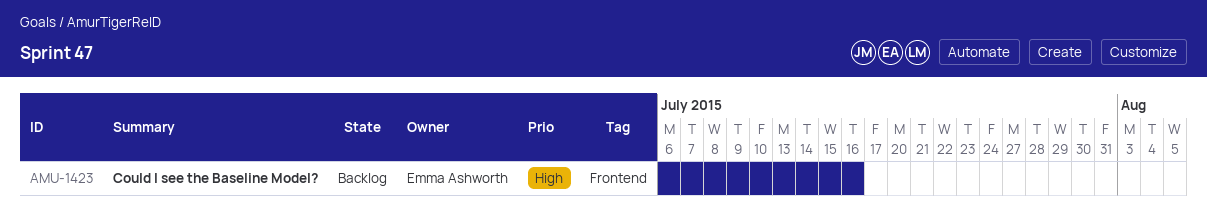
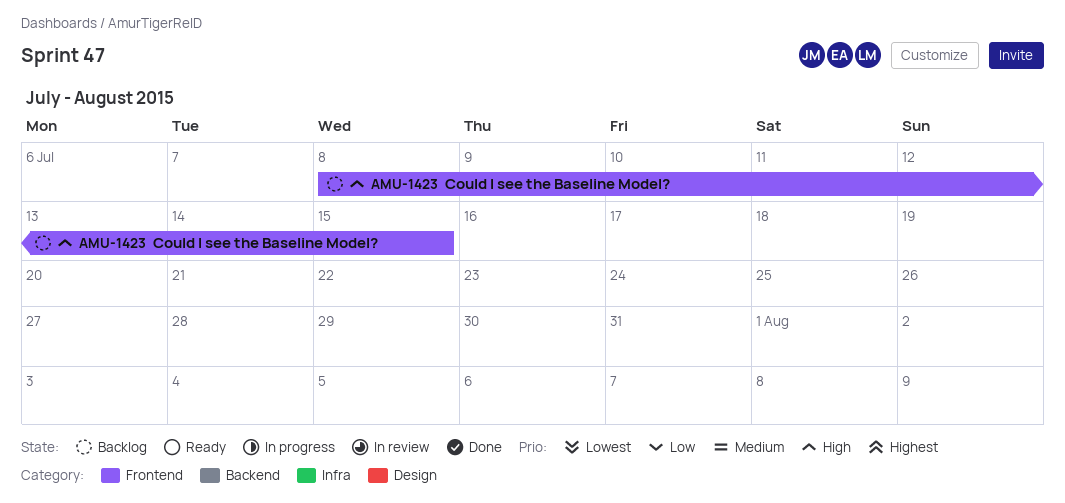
AMU-1423, start: Jul 6 -> Jul 8
AMU-1423, due: Jul 16 -> Jul 15

